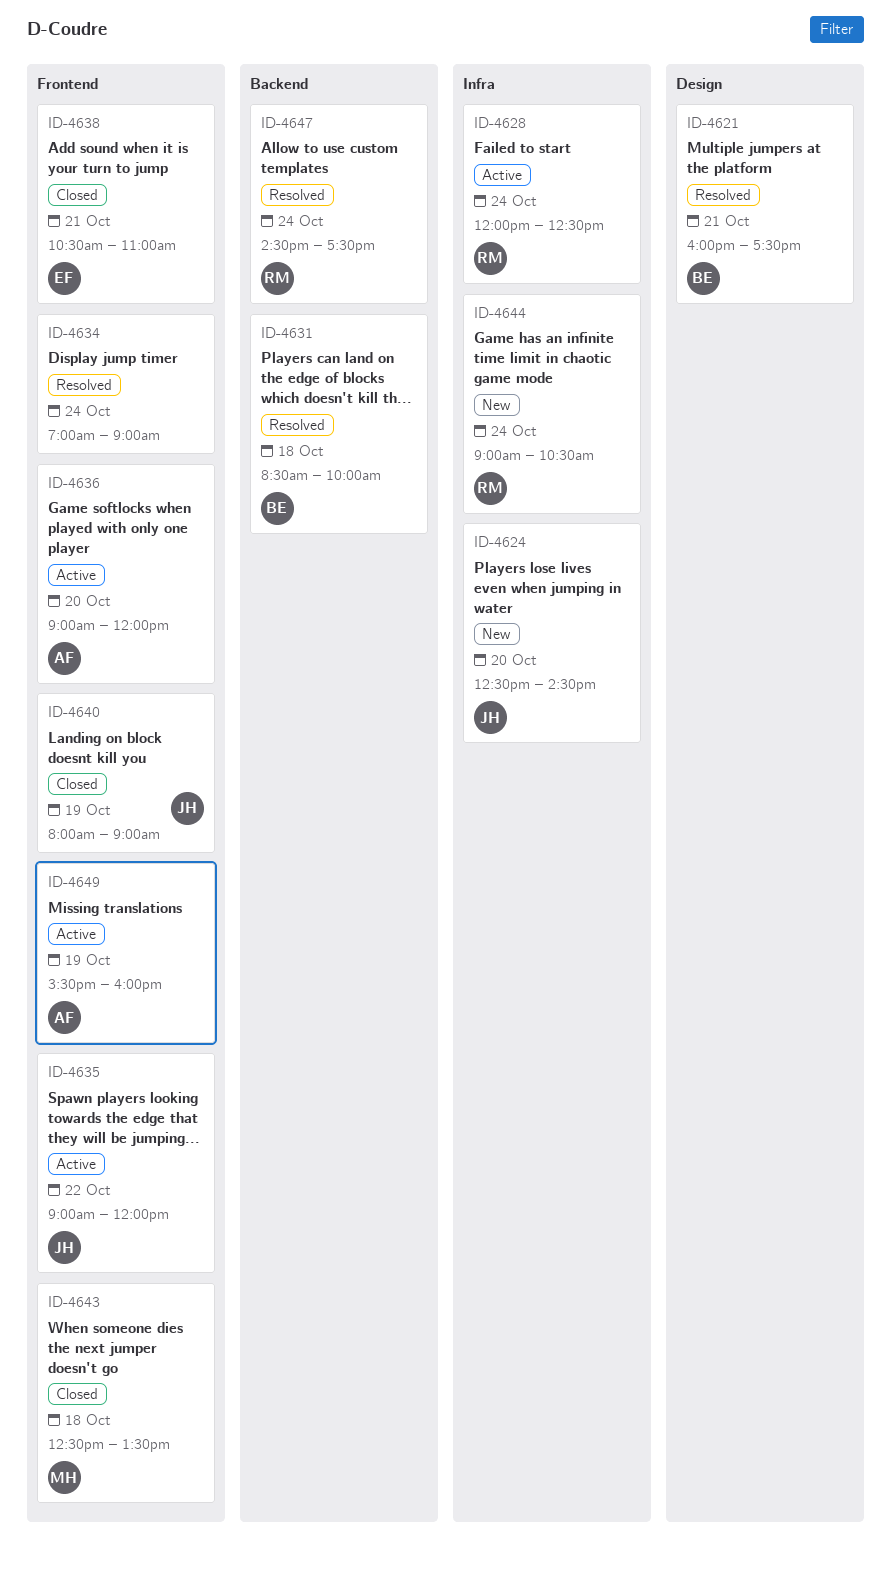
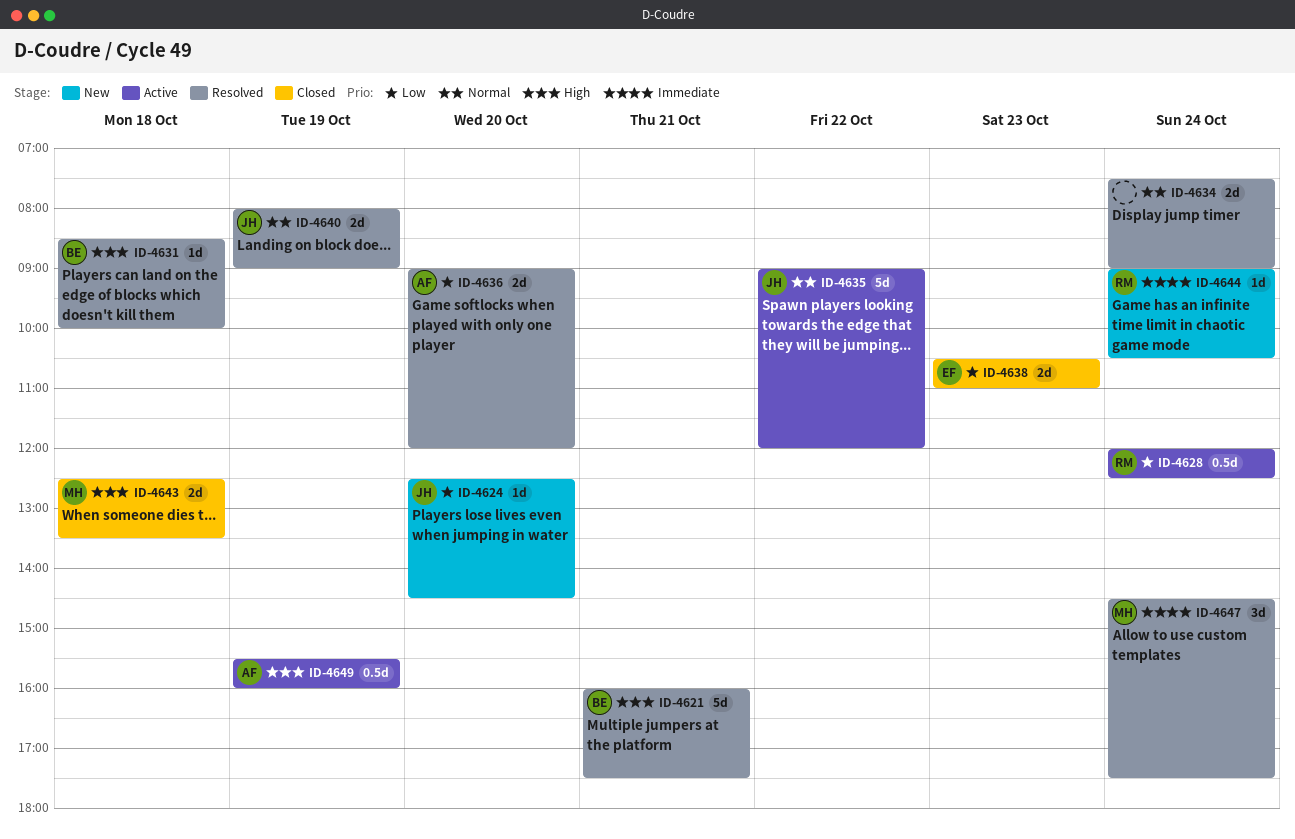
ID-4634, begins: 07:00 -> 07:30
ID-4636, status: Active -> Resolved
ID-4638, day: Oct 21 -> Oct 23
ID-4640, status: Closed -> Resolved
ID-4647, owner: RM -> MH

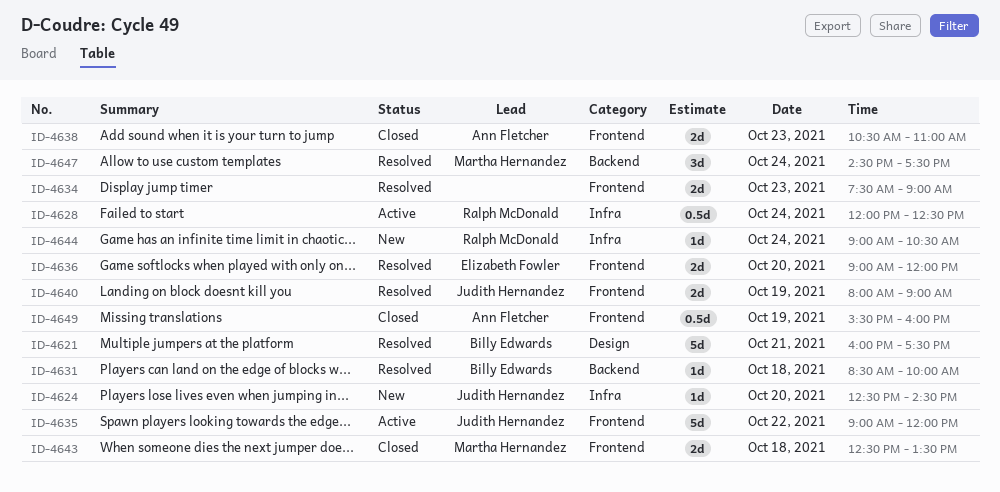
ID-4634, day: Oct 24 -> Oct 23
ID-4636, owner: Ann Fletcher -> Elizabeth Fowler
ID-4638, owner: Elizabeth Fowler -> Ann Fletcher
ID-4649, status: Active -> Closed

